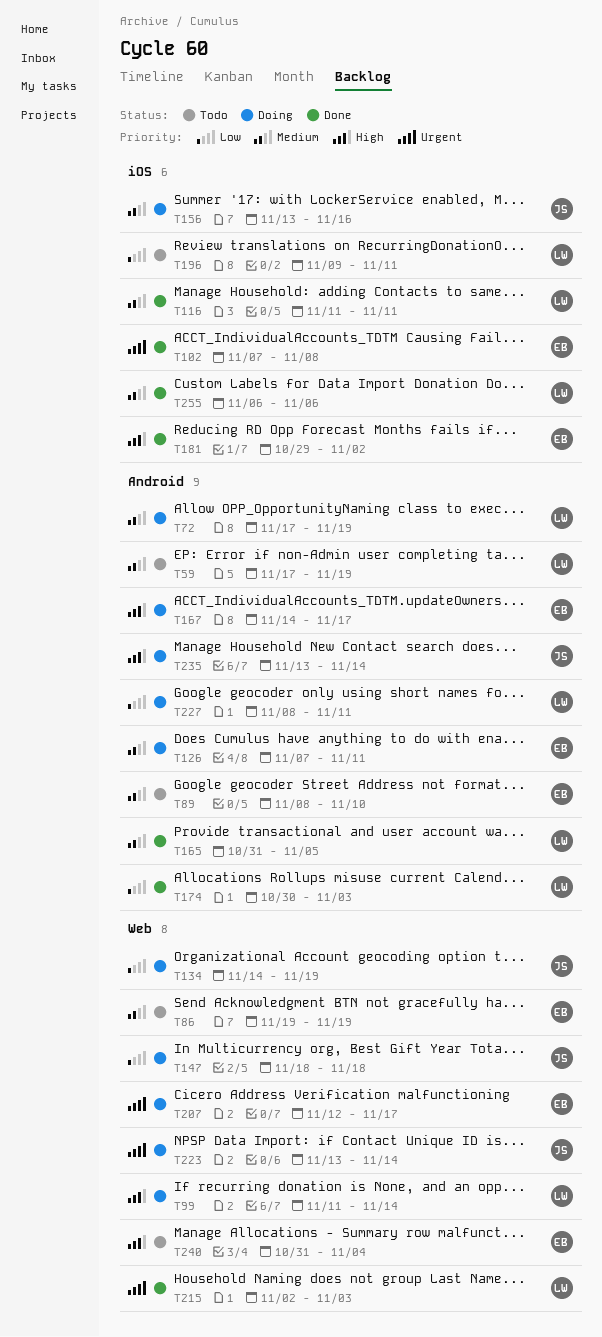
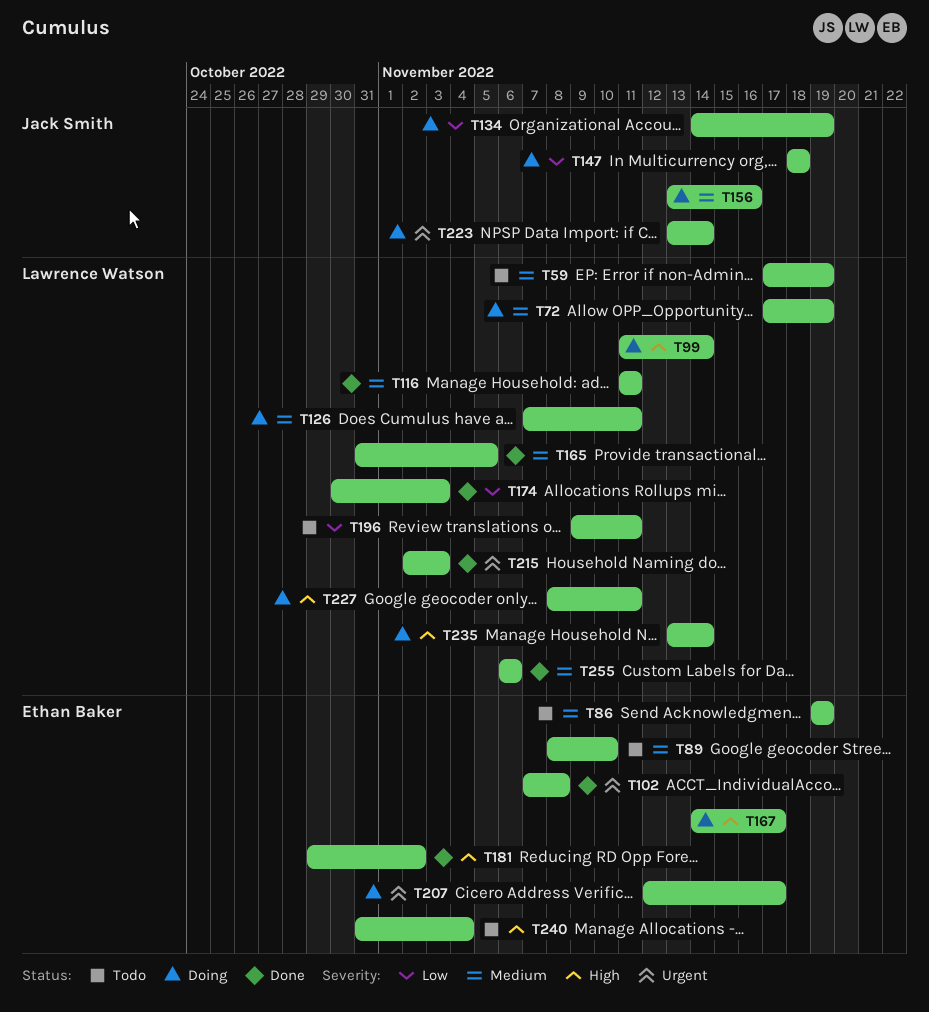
T126, owner: Ethan Baker -> Lawrence Watson
T227, priority: Low -> High
T235, owner: Jack Smith -> Lawrence Watson

